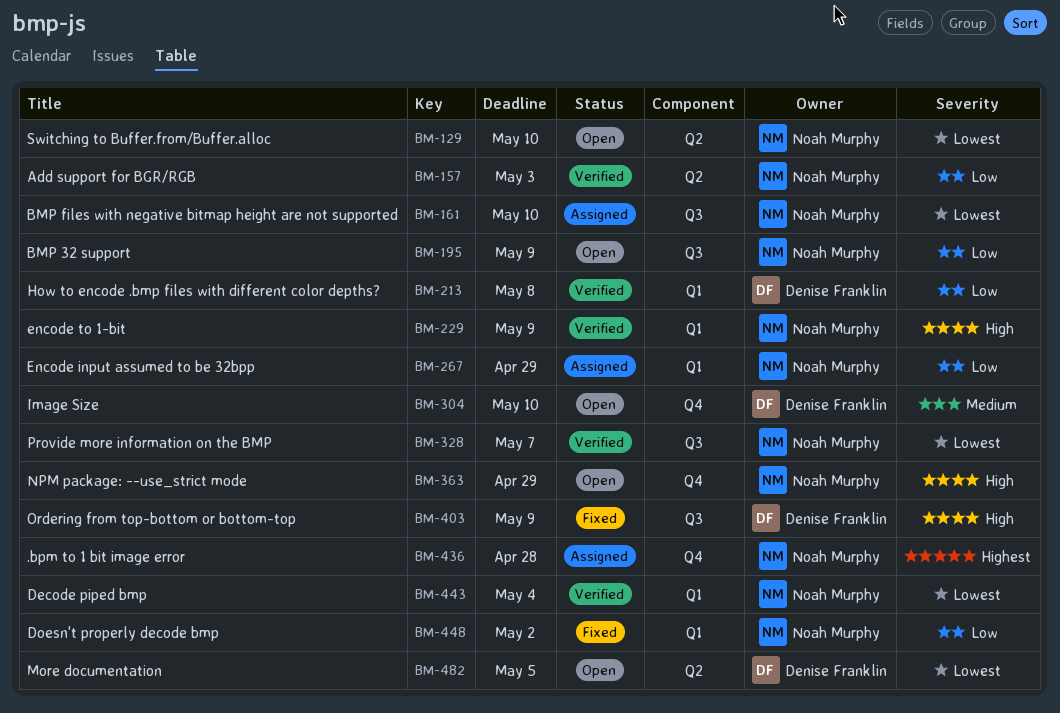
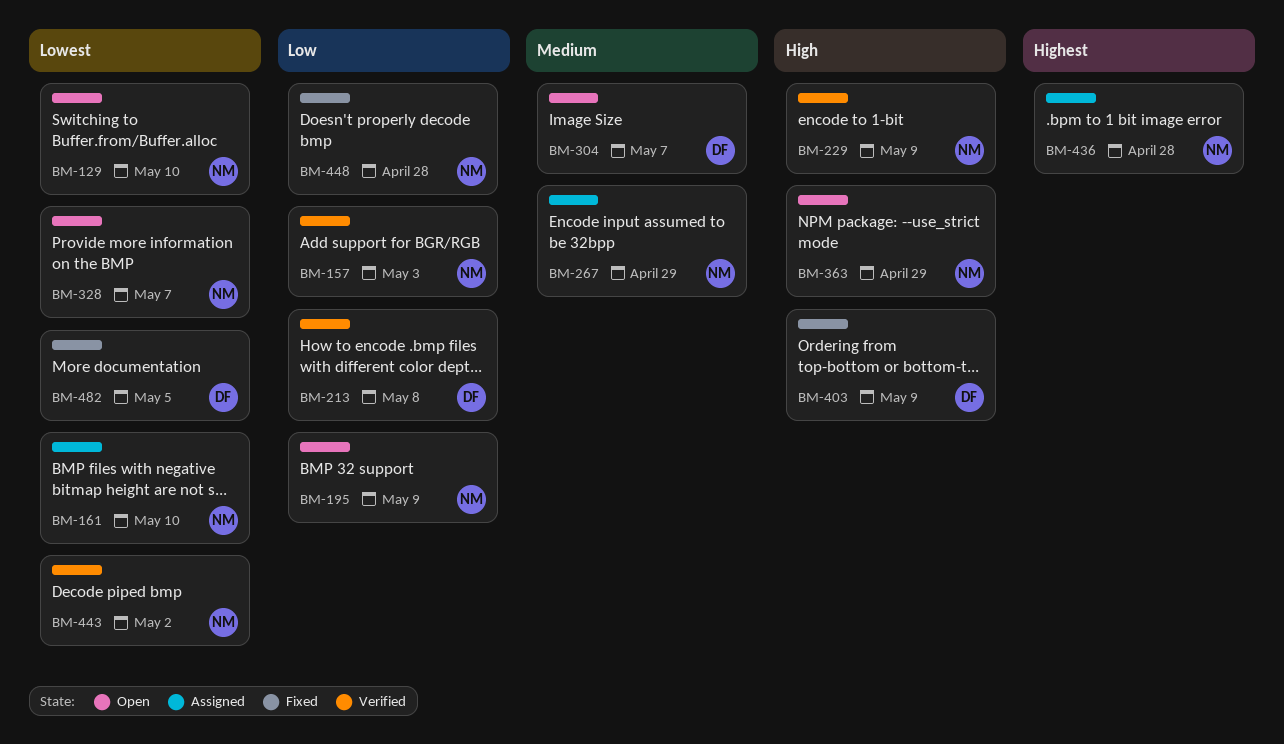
BM-267, priority: Low -> Medium
BM-304, due: May 10 -> May 7
BM-328, status: Verified -> Open
BM-443, due: May 4 -> May 2
BM-448, due: May 2 -> Apr 28
BM-482, status: Open -> Fixed

